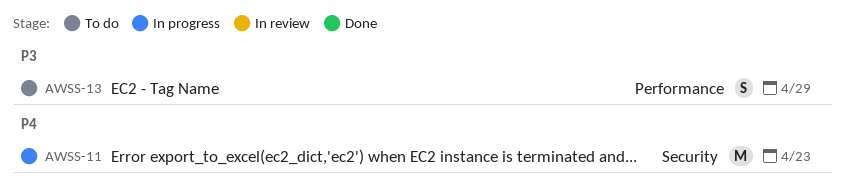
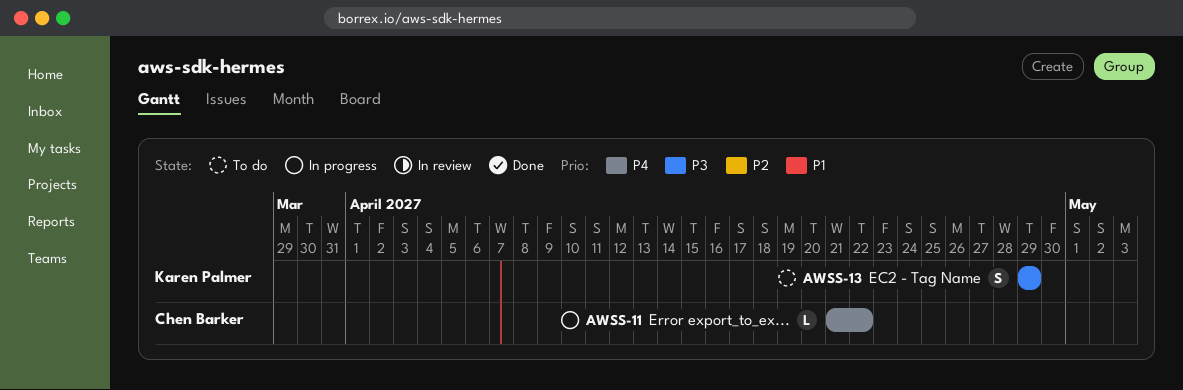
AWSS-11, estimate: M -> L
AWSS-11, due: Apr 23 -> Apr 22

